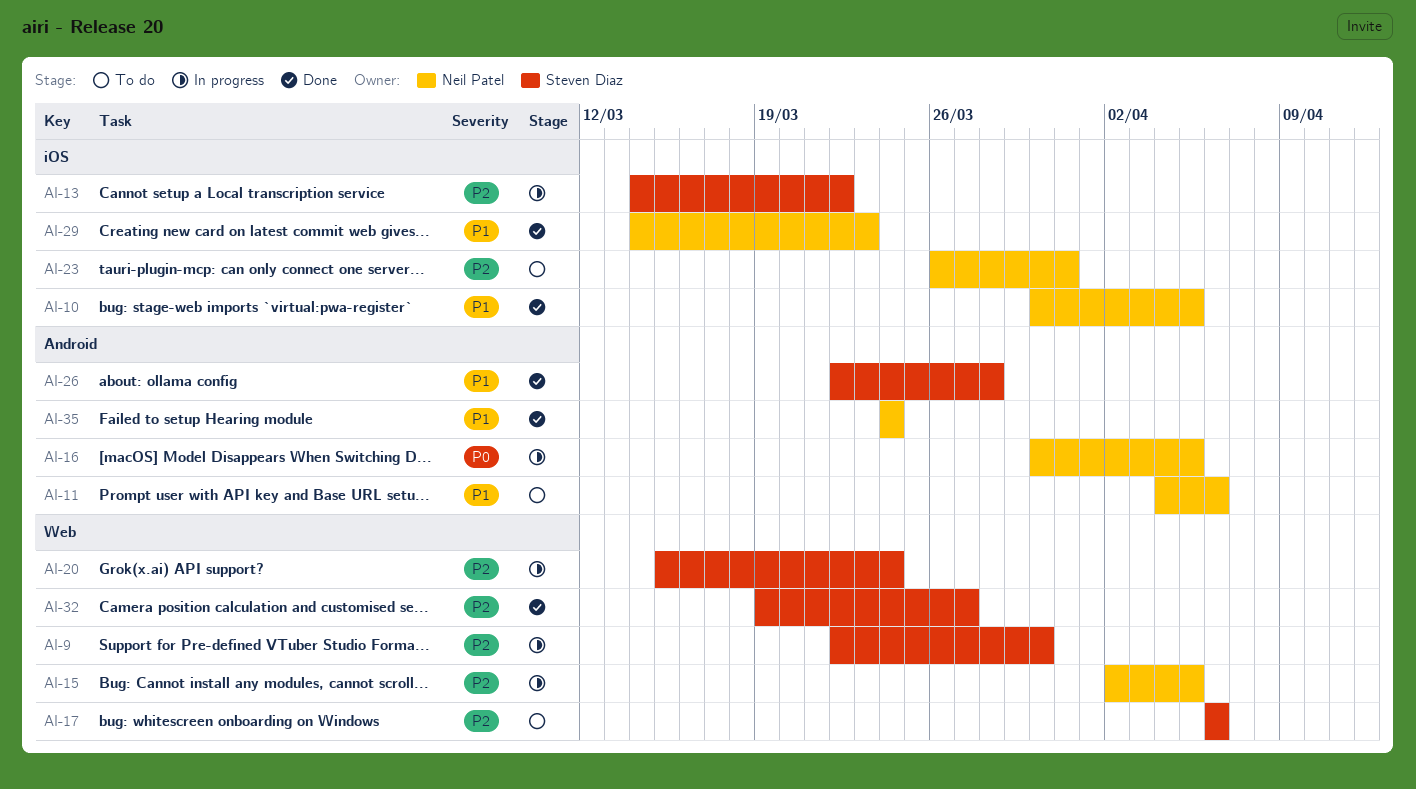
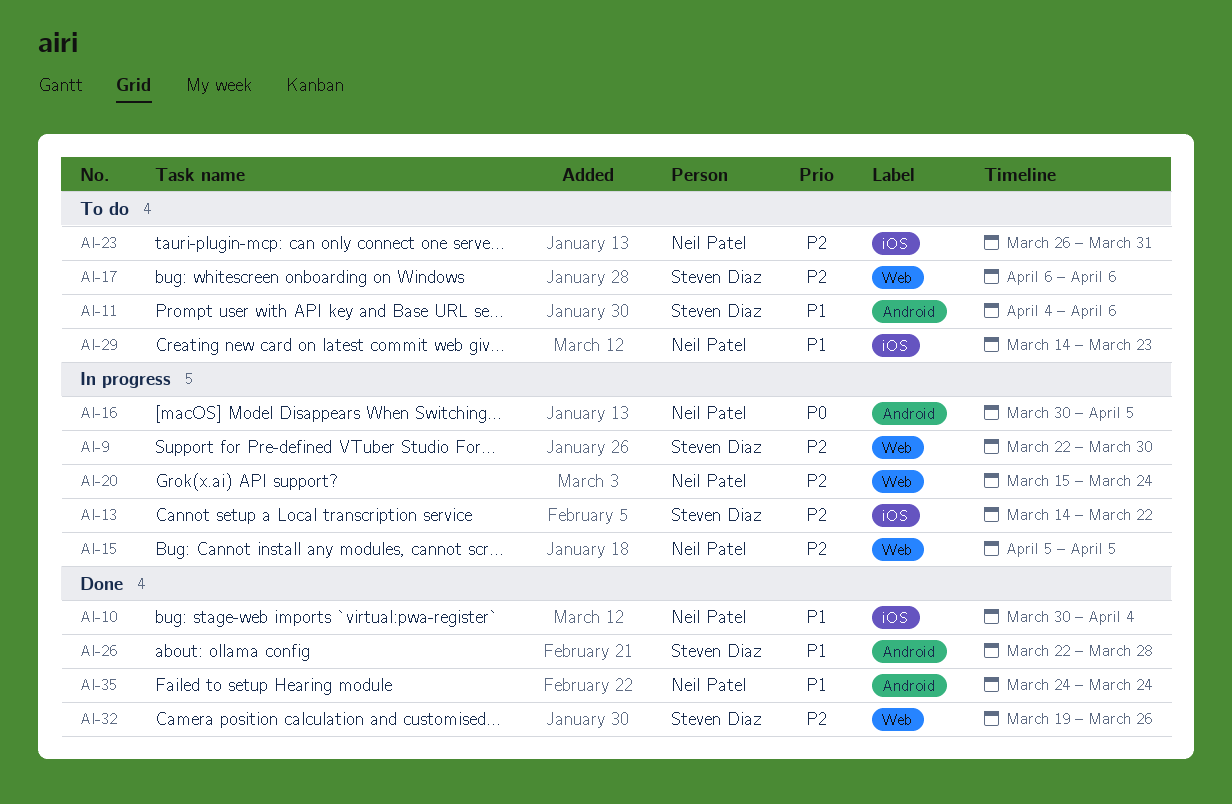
AI-10, due: Apr 5 -> Apr 4
AI-11, owner: Neil Patel -> Steven Diaz
AI-15, start: Apr 2 -> Apr 5
AI-20, owner: Steven Diaz -> Neil Patel
AI-29, status: Done -> To do
AI-32, due: Mar 27 -> Mar 26

